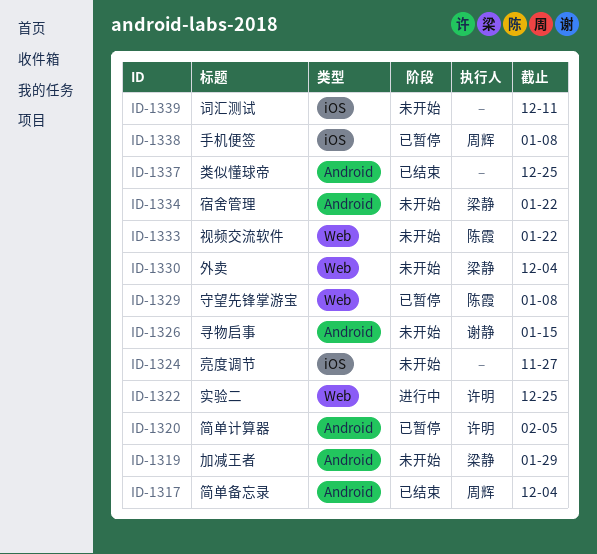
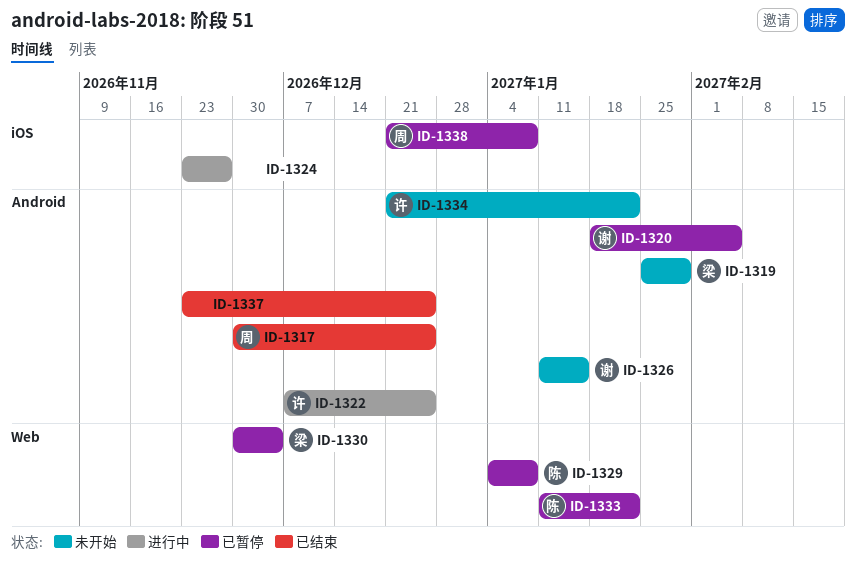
ID-1317, due: Dec 4 -> Dec 25
ID-1320, owner: 许明 -> 谢静
ID-1322, label: Web -> Android
ID-1324, status: 未开始 -> 进行中
ID-1330, status: 未开始 -> 已暂停
ID-1333, status: 未开始 -> 已暂停
ID-1334, owner: 梁静 -> 许明
ID-1339: present -> none

